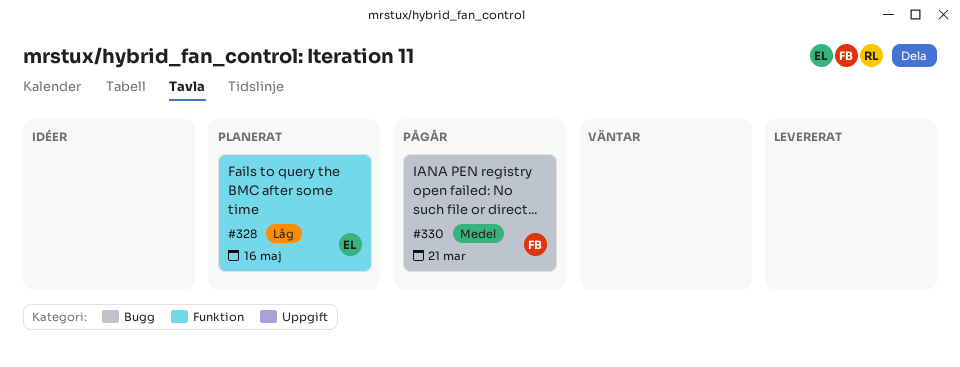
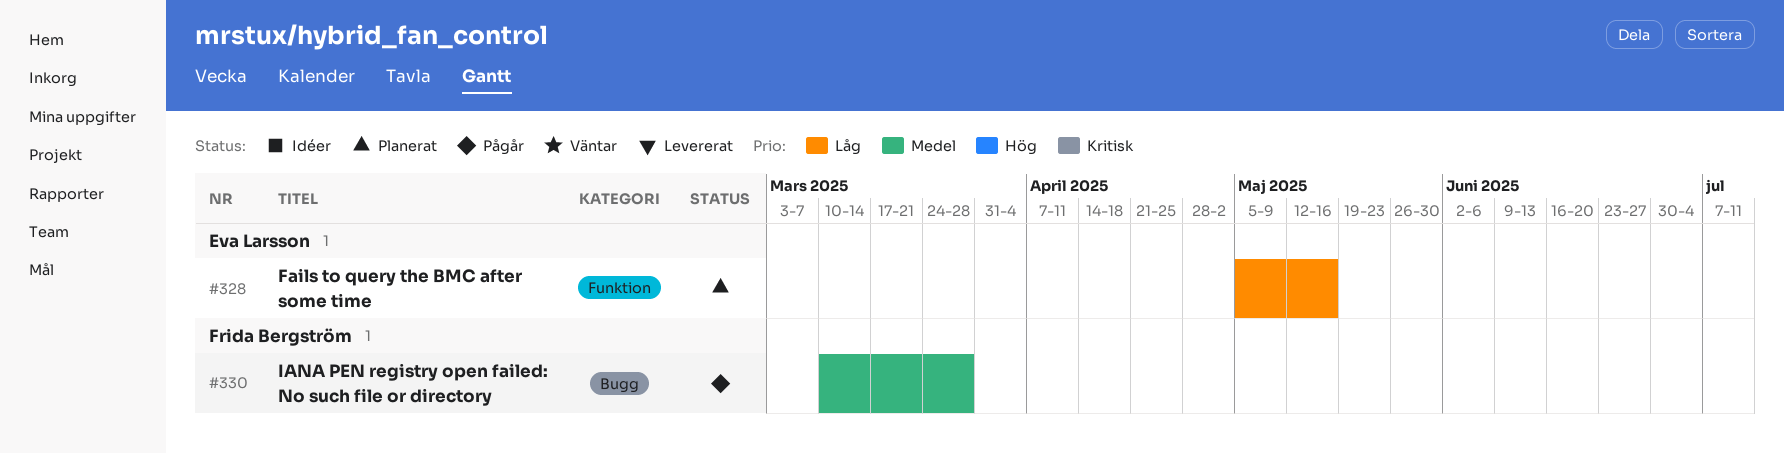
#330, due: Mar 21 -> Mar 28

